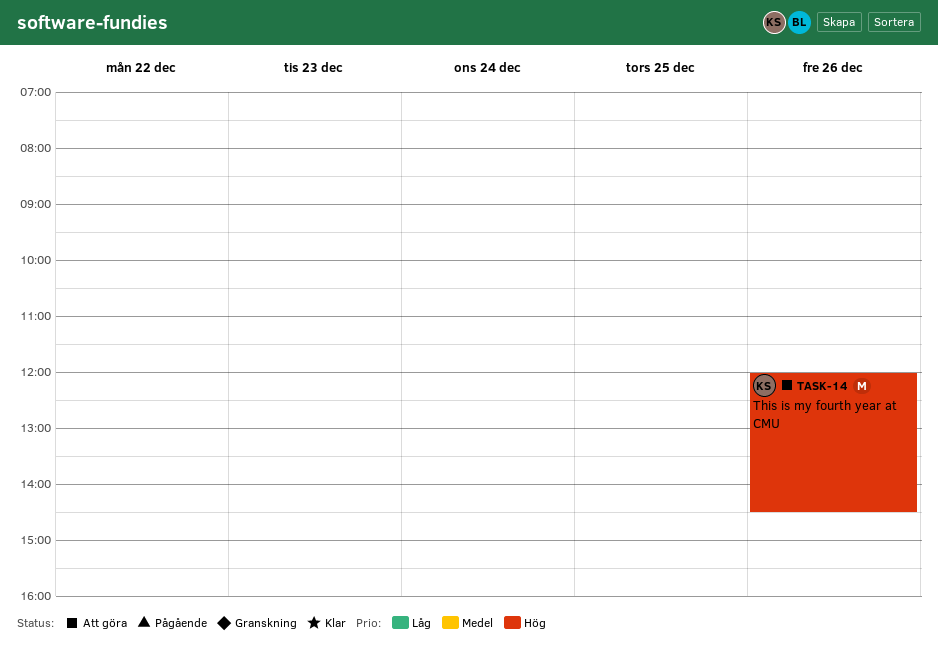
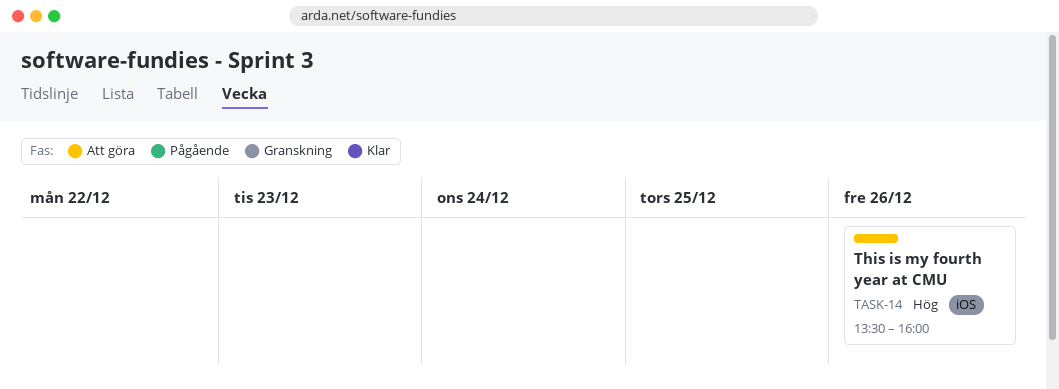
TASK-14, begins: 12:00 -> 13:30
TASK-14, ends: 14:30 -> 16:00

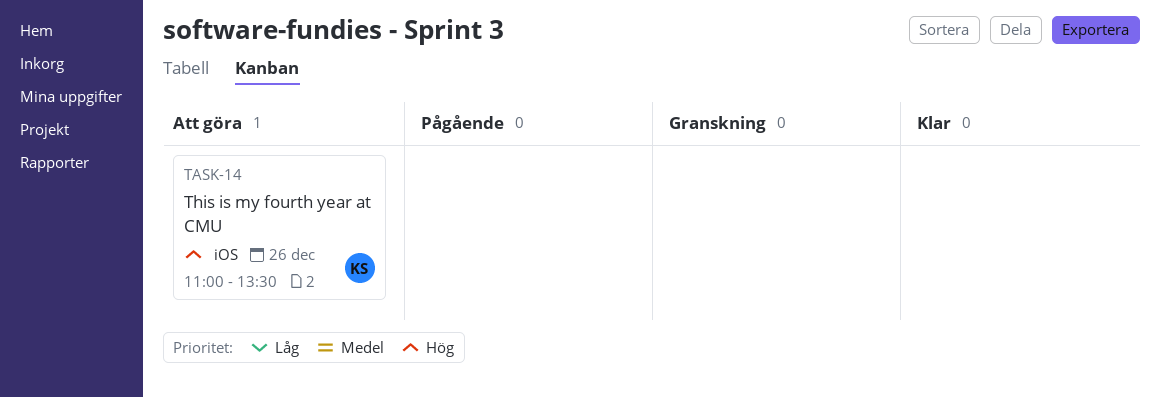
TASK-14, begins: 13:30 -> 11:00
TASK-14, ends: 16:00 -> 13:30

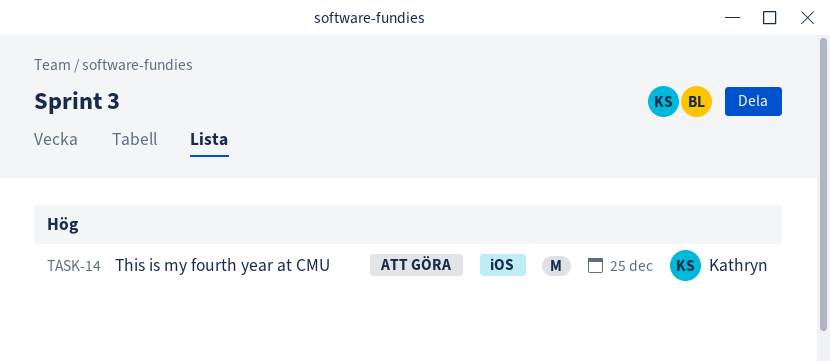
TASK-14, day: Dec 26 -> Dec 25

